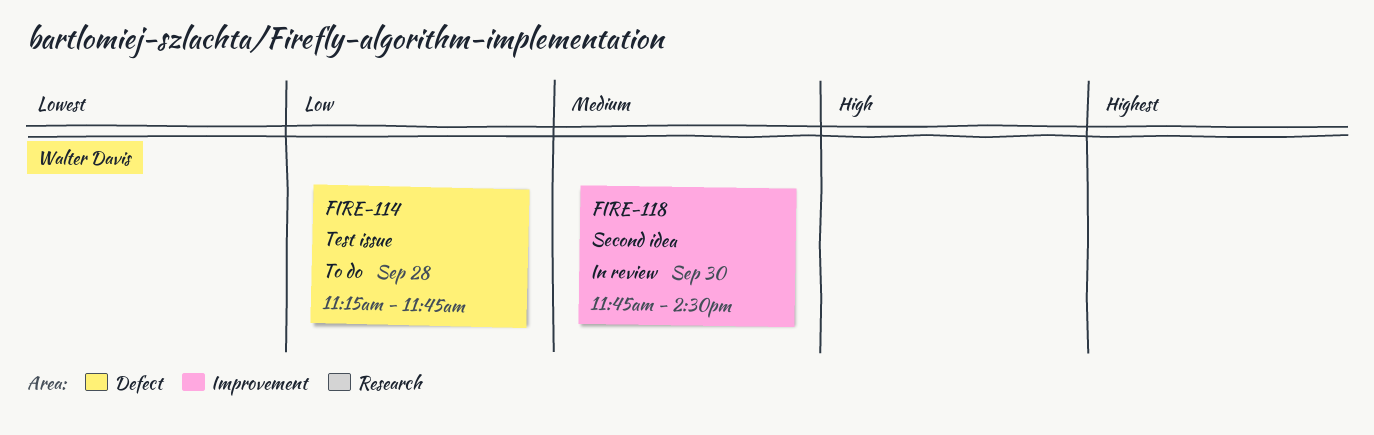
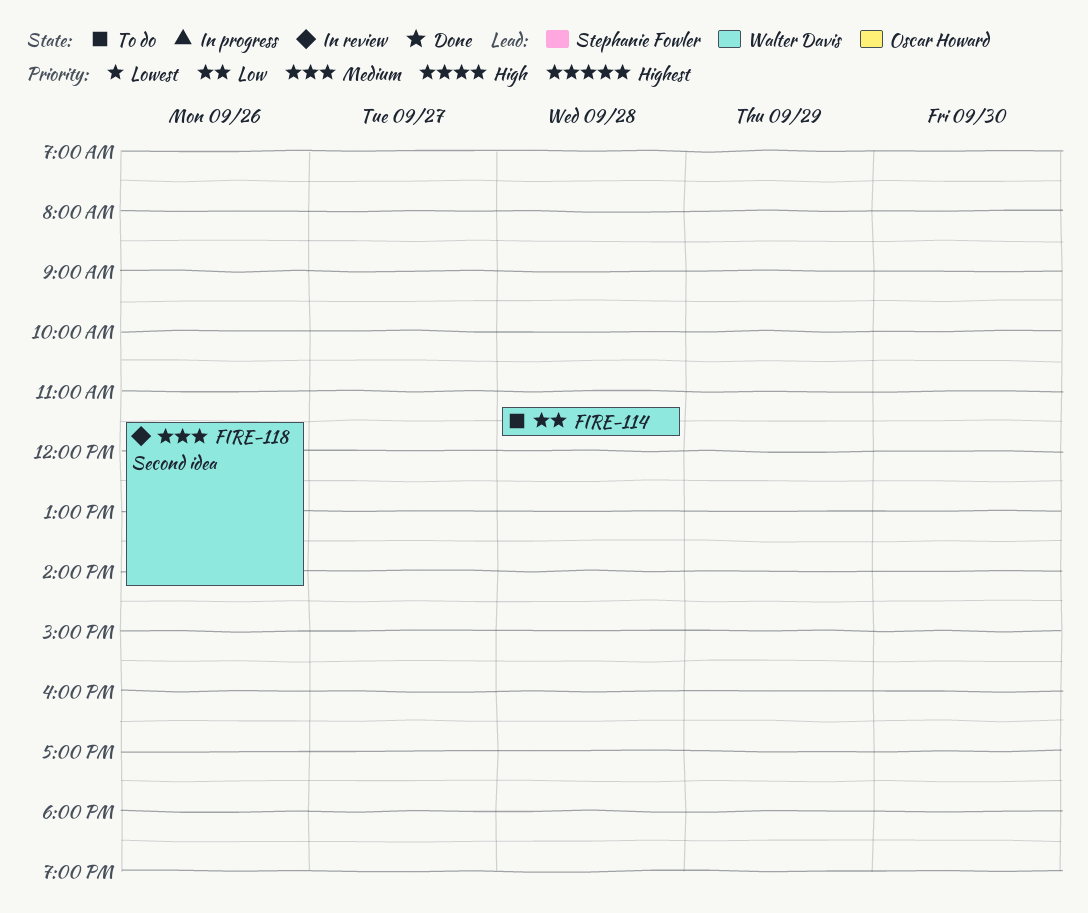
FIRE-118, day: Sep 30 -> Sep 26
FIRE-118, begins: 11:45 -> 11:30
FIRE-118, ends: 14:30 -> 14:15

